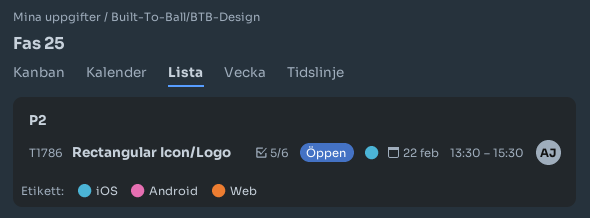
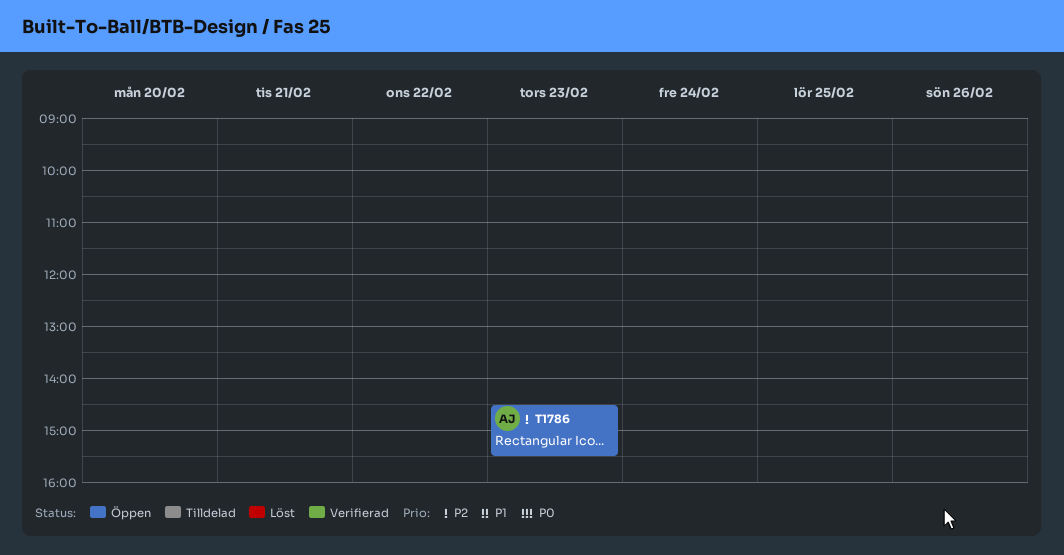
T1786, day: Feb 22 -> Feb 23
T1786, begins: 13:30 -> 14:30

